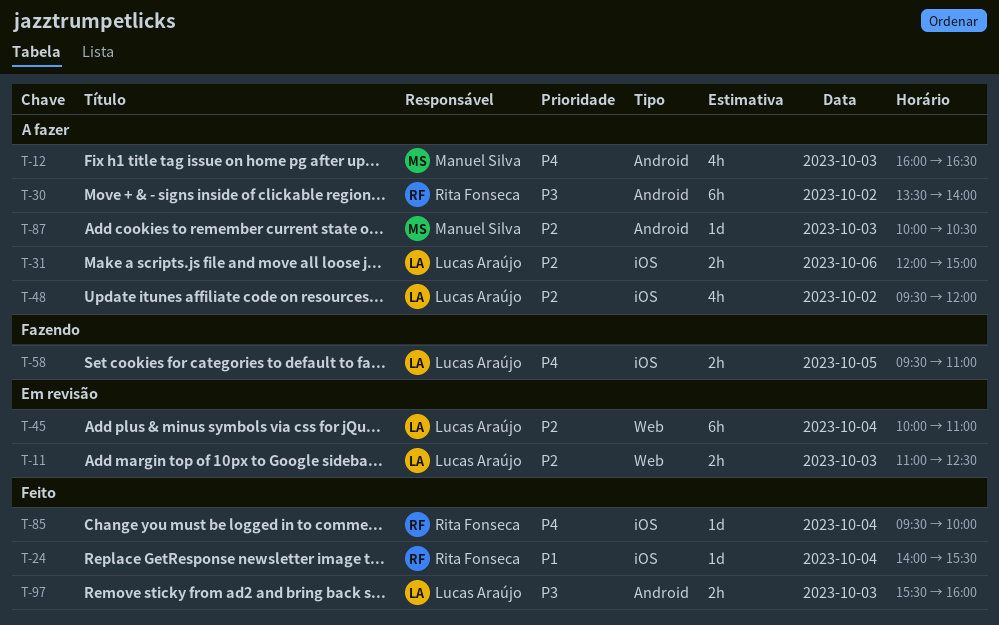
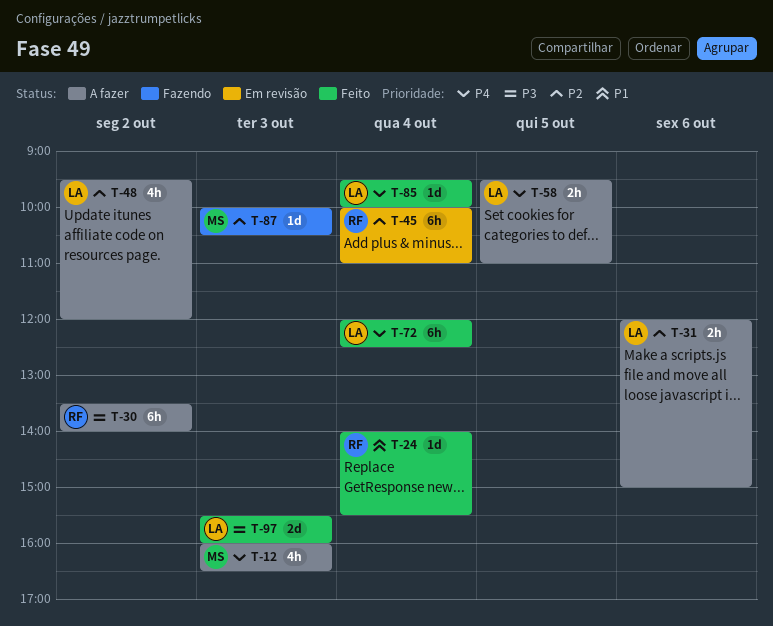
T-11: present -> none
T-45, owner: Lucas Araújo -> Rita Fonseca
T-58, status: Fazendo -> A fazer
T-72: none -> present
T-85, owner: Rita Fonseca -> Lucas Araújo
T-87, status: A fazer -> Fazendo
T-97, estimate: 2h -> 2d

